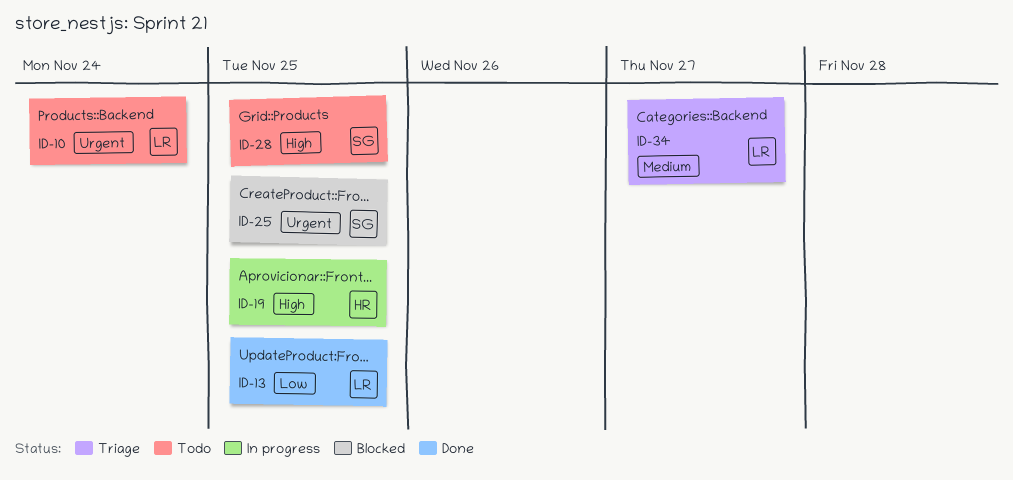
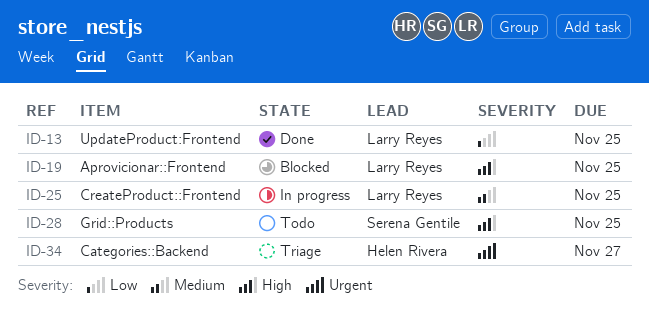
ID-10: present -> none
ID-19, status: In progress -> Blocked
ID-19, owner: Helen Rivera -> Larry Reyes
ID-25, status: Blocked -> In progress
ID-25, owner: Serena Gentile -> Larry Reyes
ID-25, priority: Urgent -> Medium
ID-34, owner: Larry Reyes -> Helen Rivera
ID-34, priority: Medium -> Urgent

